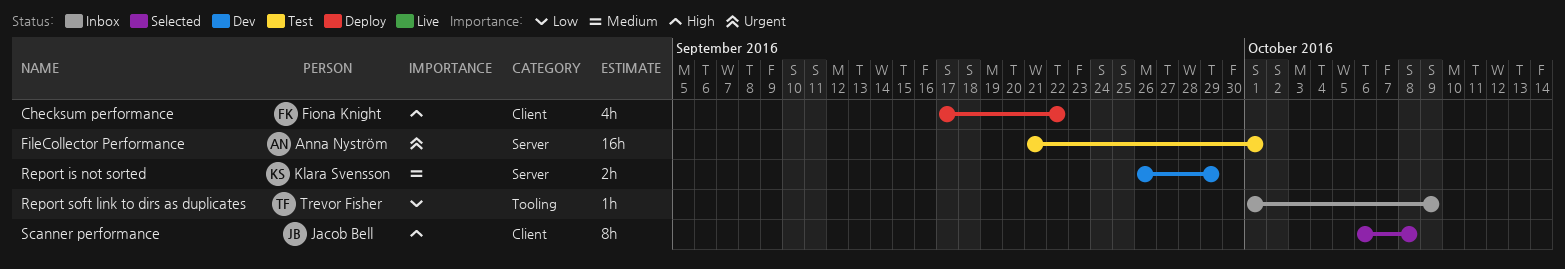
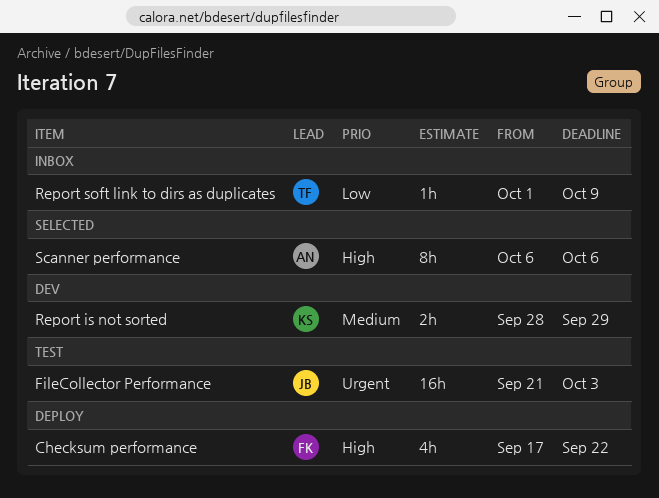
FileCollector Performance, owner: Anna Nyström -> Jacob Bell
FileCollector Performance, due: Oct 1 -> Oct 3
Report is not sorted, start: Sep 26 -> Sep 28
Scanner performance, owner: Jacob Bell -> Anna Nyström
Scanner performance, due: Oct 8 -> Oct 6

